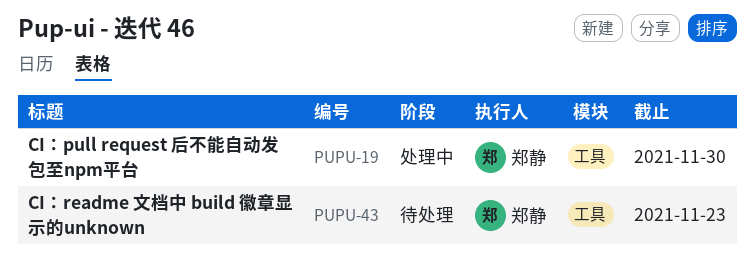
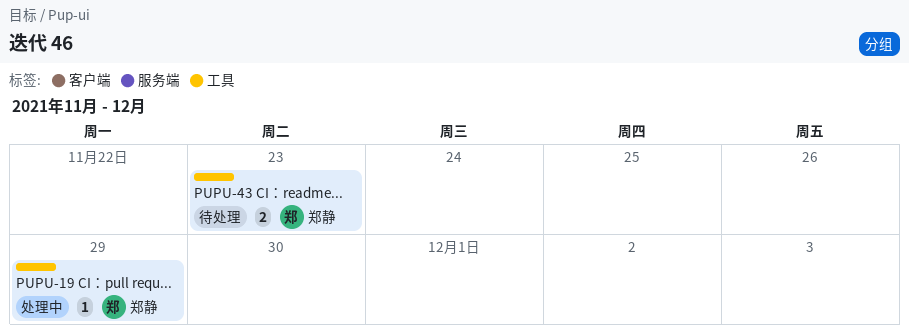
PUPU-19, due: Nov 30 -> Nov 29

